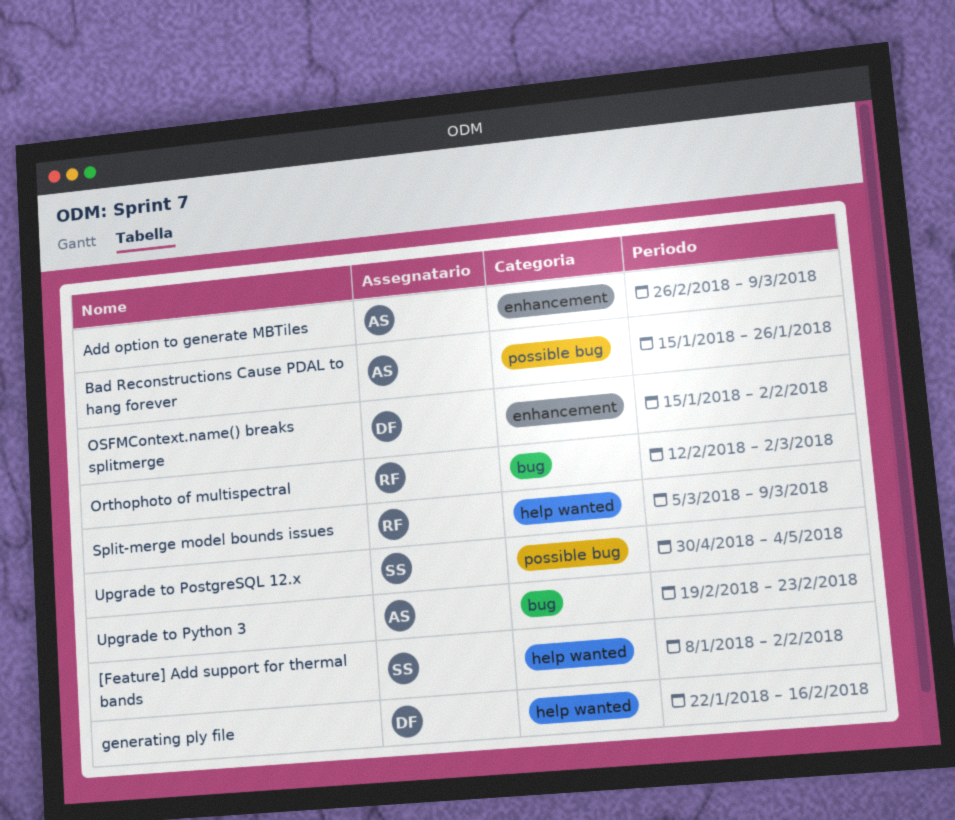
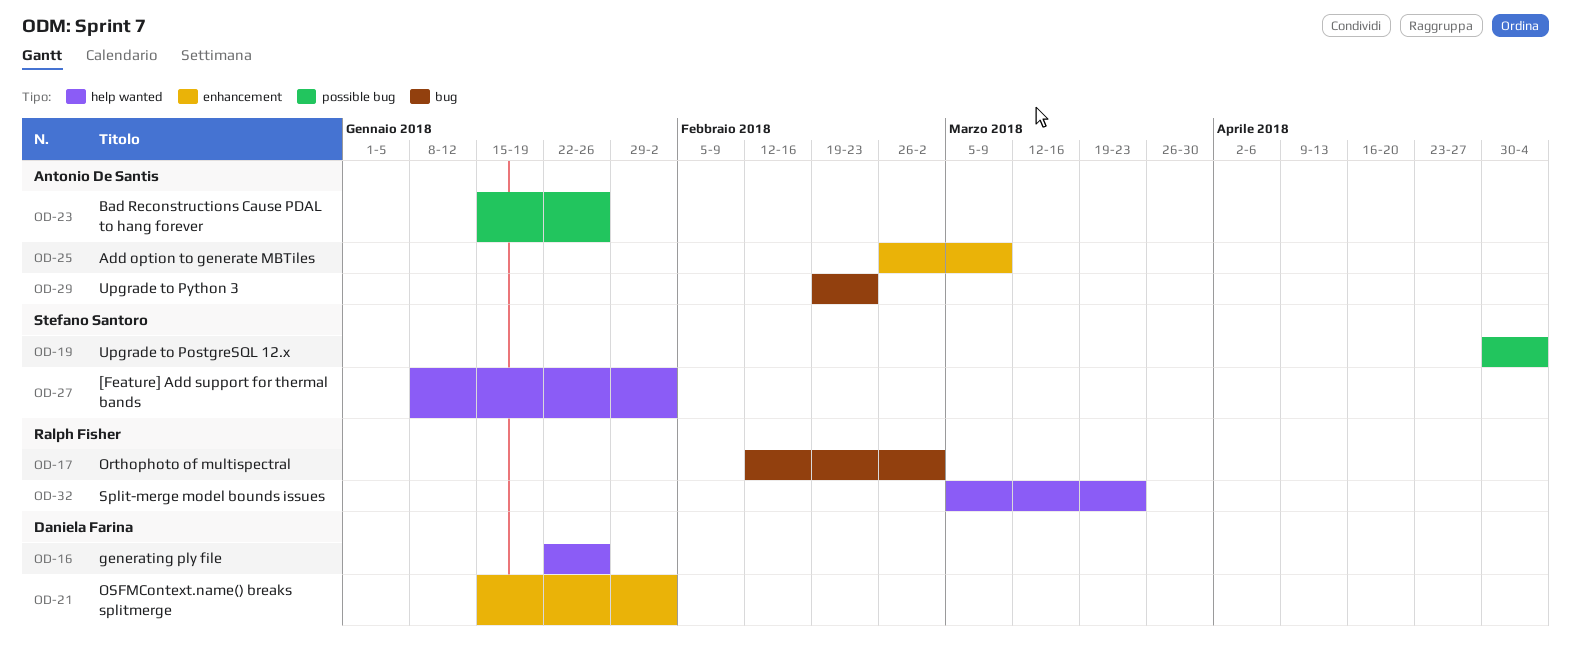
generating ply file, due: Feb 16 -> Jan 26
Split-merge model bounds issues, due: Mar 9 -> Mar 23

